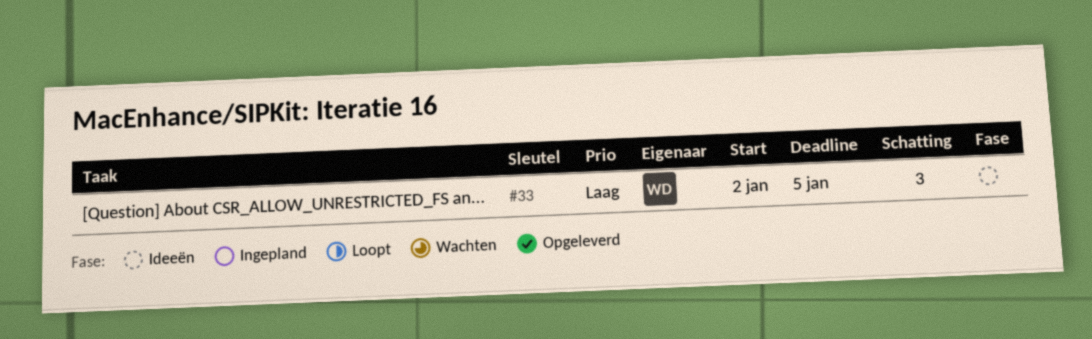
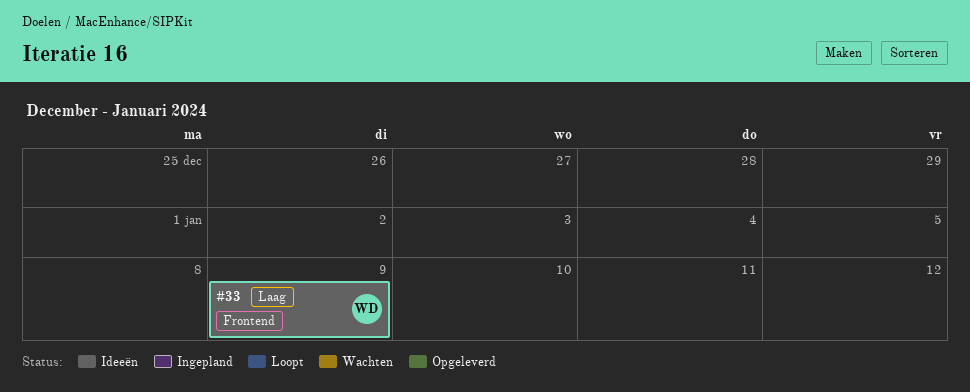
#33, due: Jan 5 -> Jan 9

